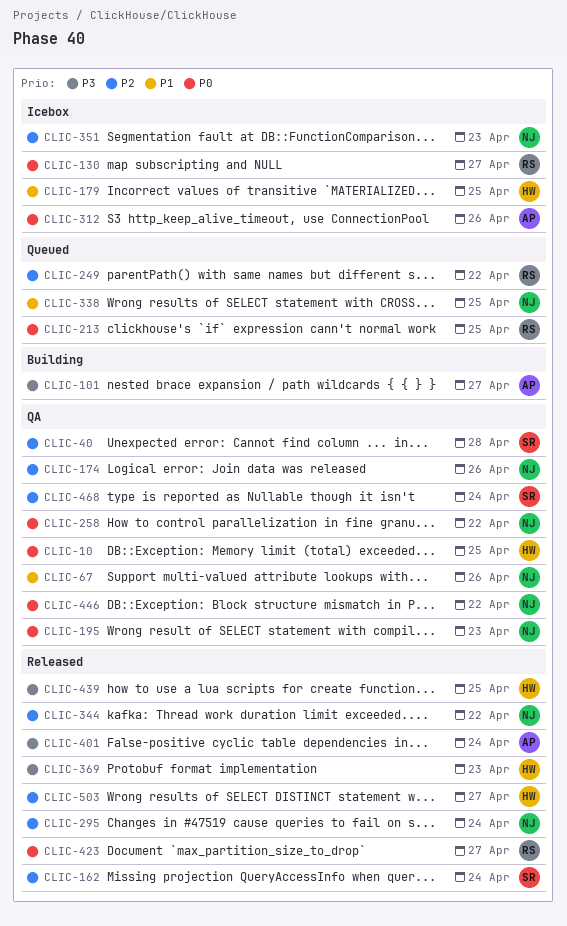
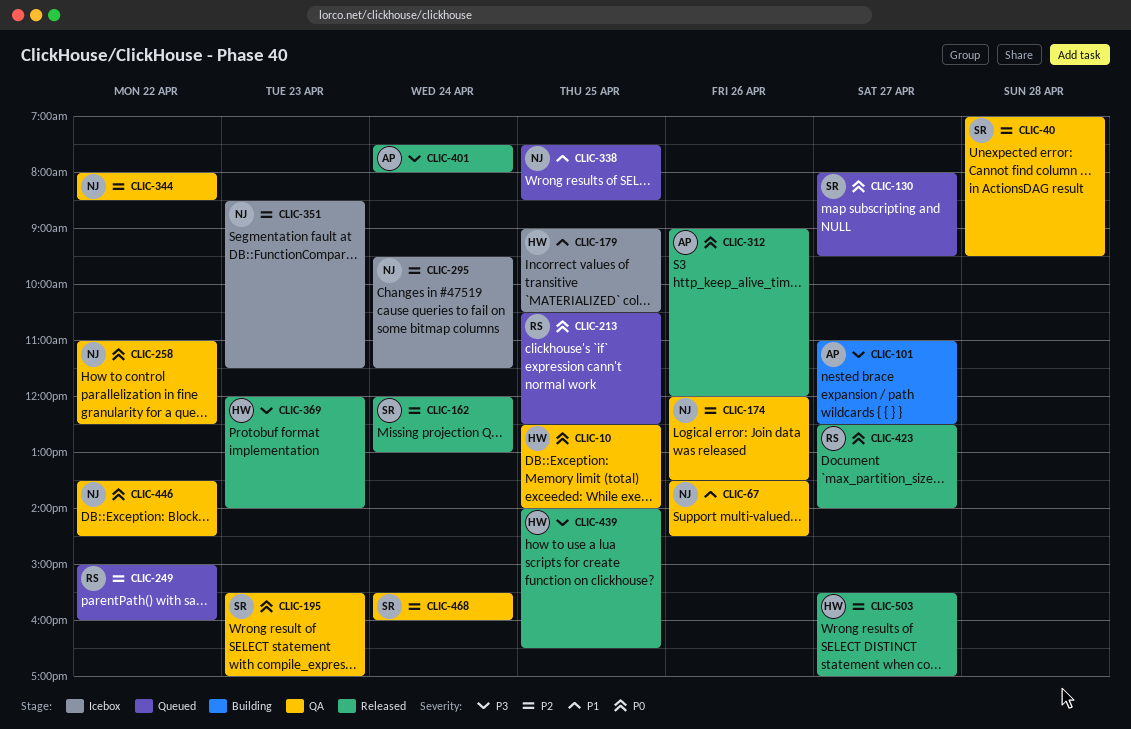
CLIC-130, status: Icebox -> Queued
CLIC-130, owner: RS -> SR
CLIC-195, owner: NJ -> SR
CLIC-295, status: Released -> Icebox
CLIC-312, status: Icebox -> Released
CLIC-344, status: Released -> QA

